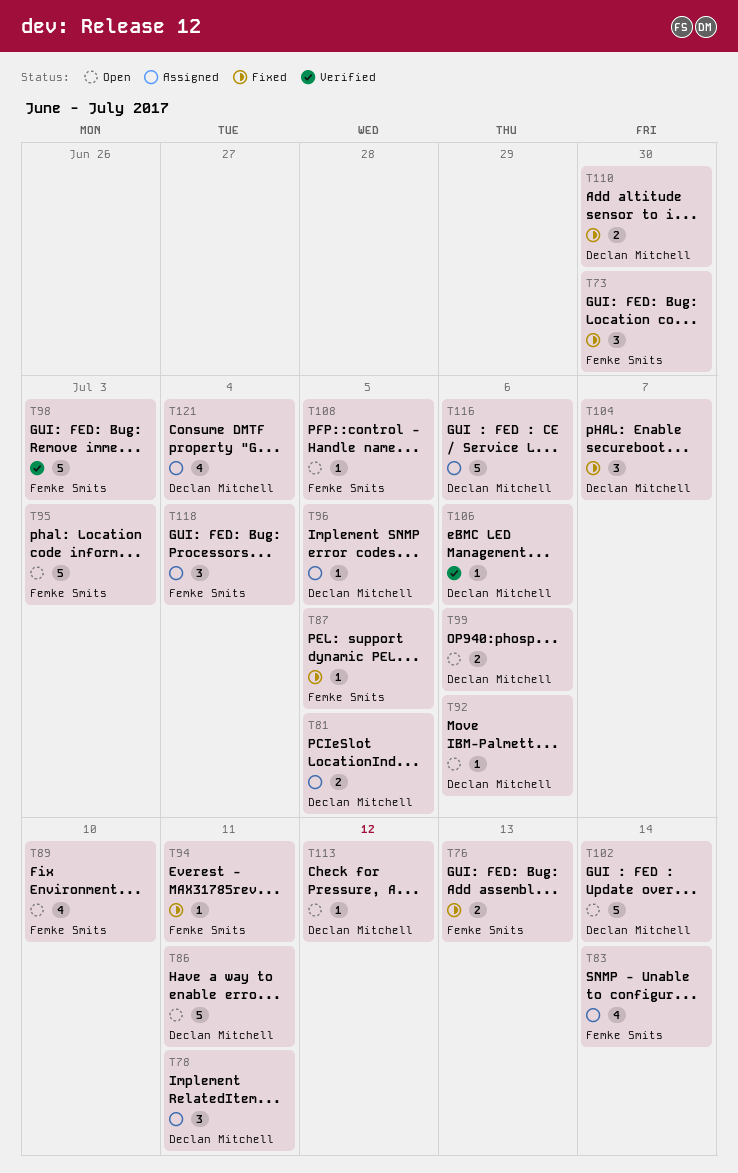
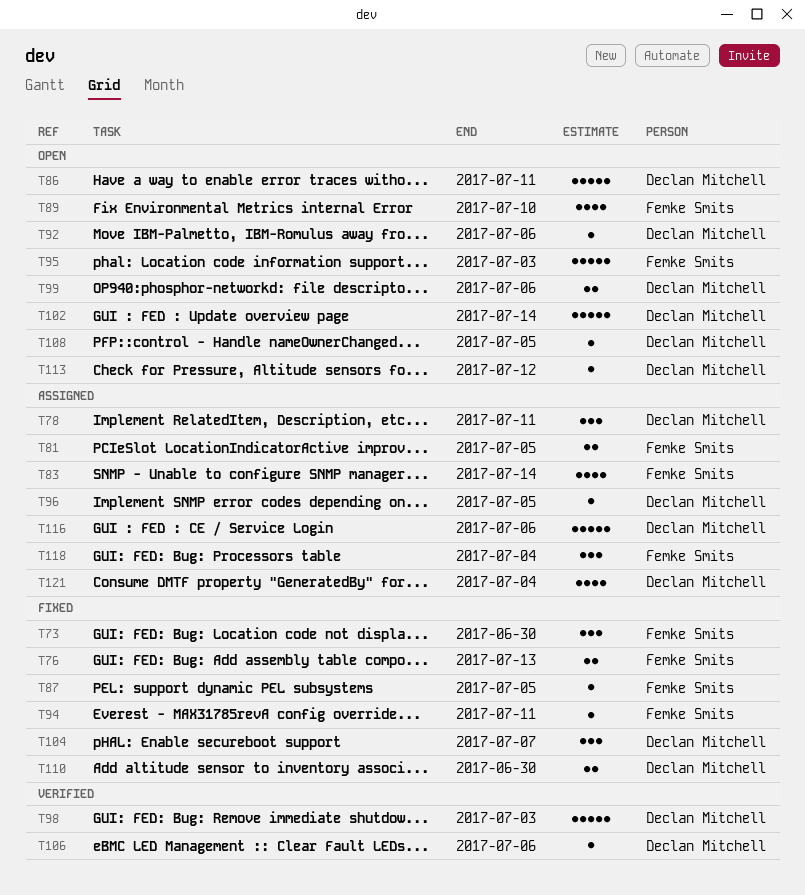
T81, owner: Declan Mitchell -> Femke Smits
T98, owner: Femke Smits -> Declan Mitchell
T108, owner: Femke Smits -> Declan Mitchell

